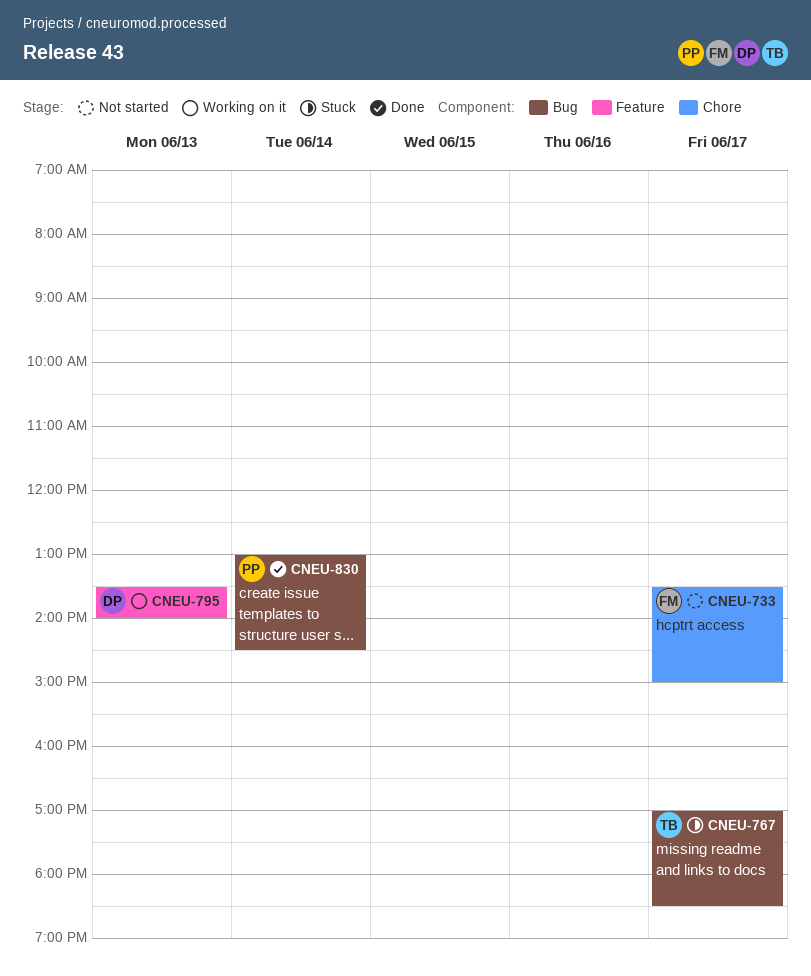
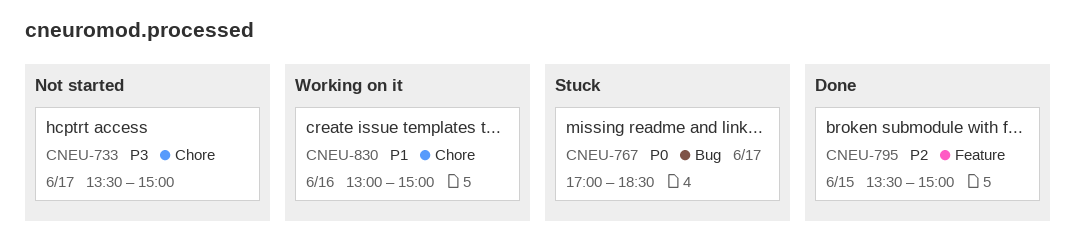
CNEU-795, status: Working on it -> Done
CNEU-795, day: Jun 13 -> Jun 15
CNEU-795, ends: 14:00 -> 15:00
CNEU-830, status: Done -> Working on it
CNEU-830, label: Bug -> Chore
CNEU-830, day: Jun 14 -> Jun 16
CNEU-830, ends: 14:30 -> 15:00

